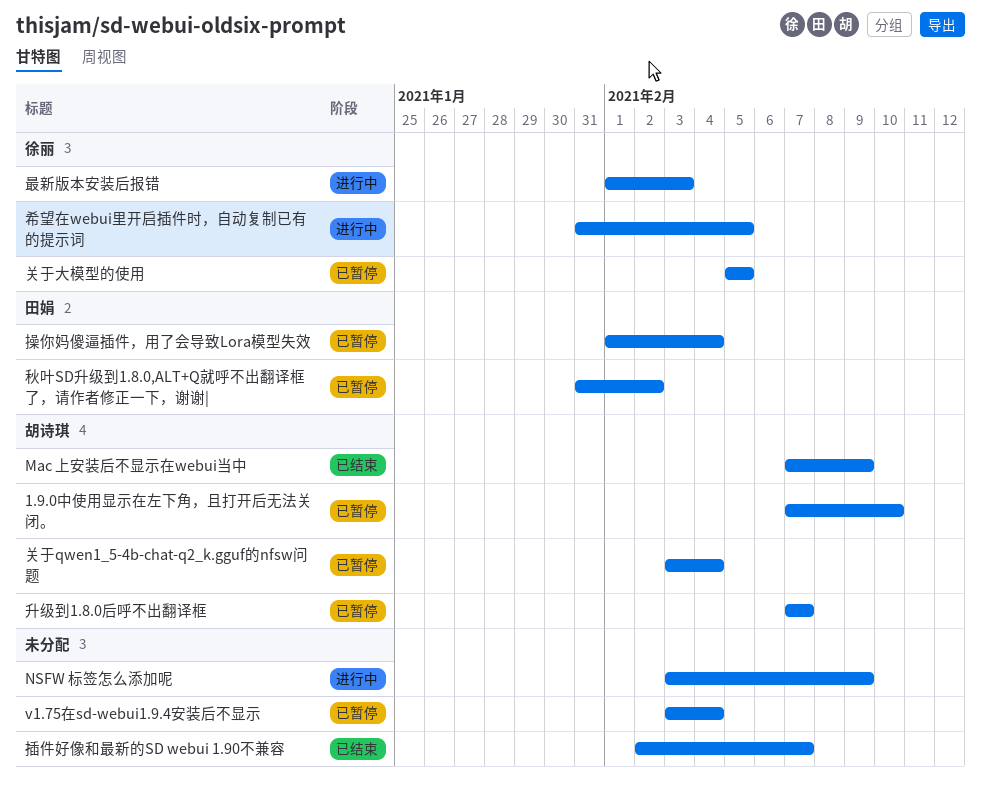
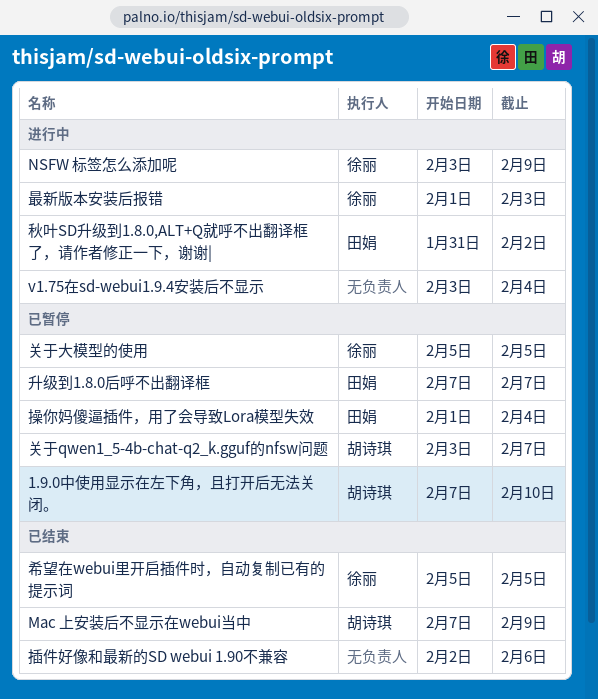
NSFW 标签怎么添加呢, owner: none -> 徐丽
v1.75在sd-webui1.9.4安装后不显示, status: 已暂停 -> 进行中
关于qwen1_5-4b-chat-q2_k.gguf的nfsw问题, due: Feb 4 -> Feb 7
升级到1.8.0后呼不出翻译框, owner: 胡诗琪 -> 田娟
希望在webui里开启插件时，自动复制已有的提示词, status: 进行中 -> 已结束
希望在webui里开启插件时，自动复制已有的提示词, start: Jan 31 -> Feb 5
插件好像和最新的SD webui 1.90不兼容, due: Feb 7 -> Feb 6
秋叶SD升级到1.8.0,ALT+Q就呼不出翻译框了，请作者修正一下，谢谢|, status: 已暂停 -> 进行中

